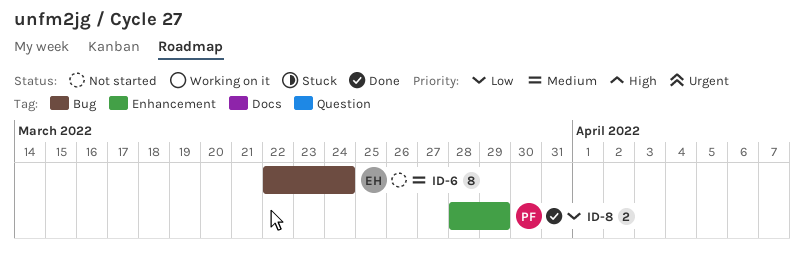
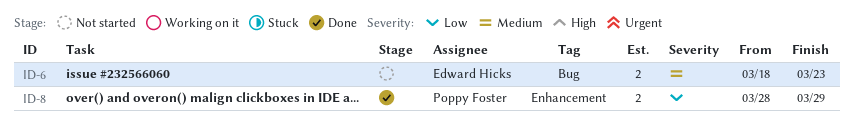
ID-6, estimate: 8 -> 2
ID-6, start: Mar 22 -> Mar 18
ID-6, due: Mar 24 -> Mar 23

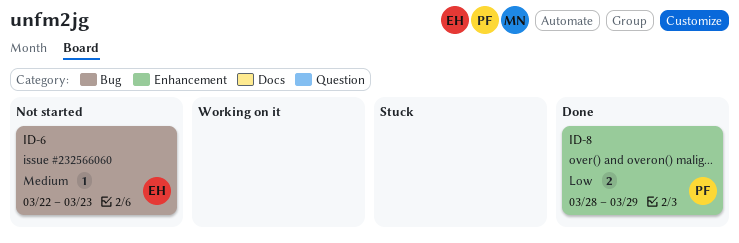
ID-6, estimate: 2 -> 1
ID-6, start: Mar 18 -> Mar 22

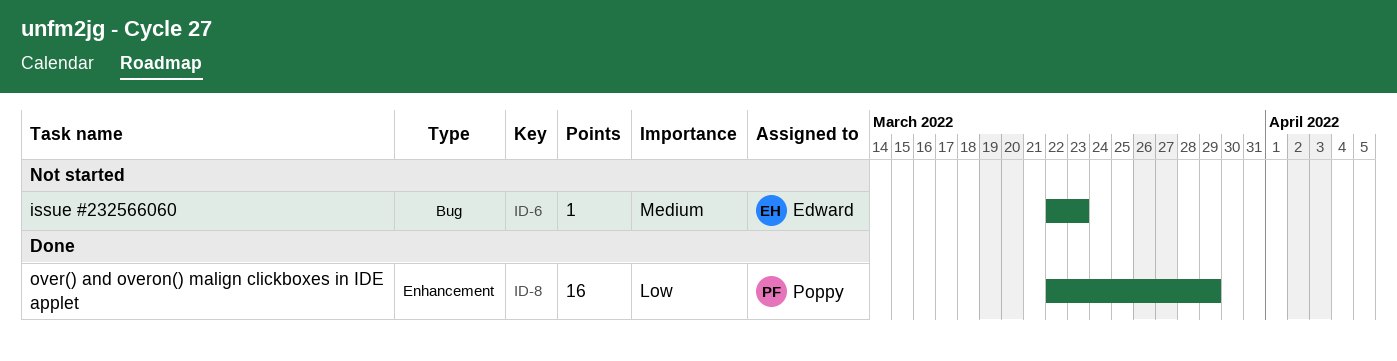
ID-8, estimate: 2 -> 16
ID-8, start: Mar 28 -> Mar 22

